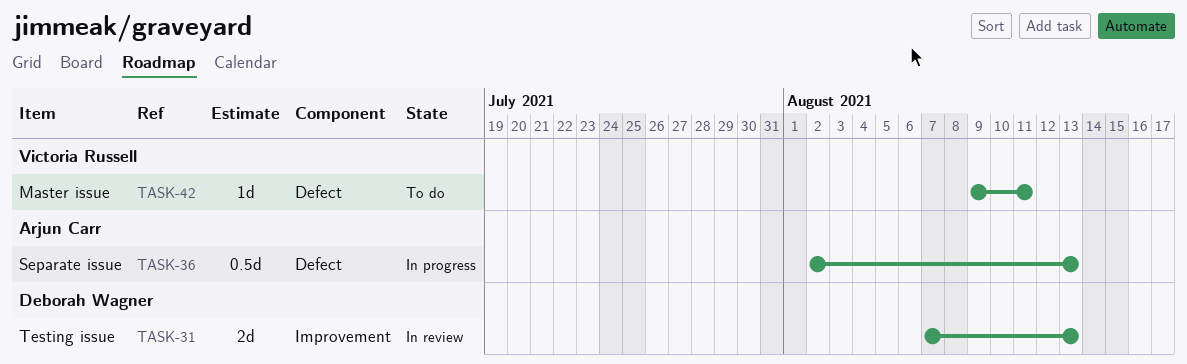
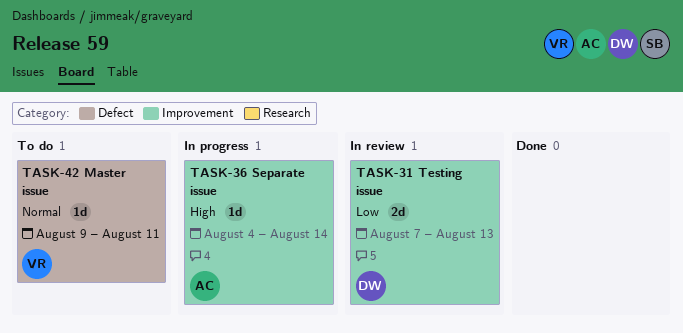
TASK-36, label: Defect -> Improvement
TASK-36, estimate: 0.5d -> 1d
TASK-36, start: Aug 2 -> Aug 4
TASK-36, due: Aug 13 -> Aug 14

